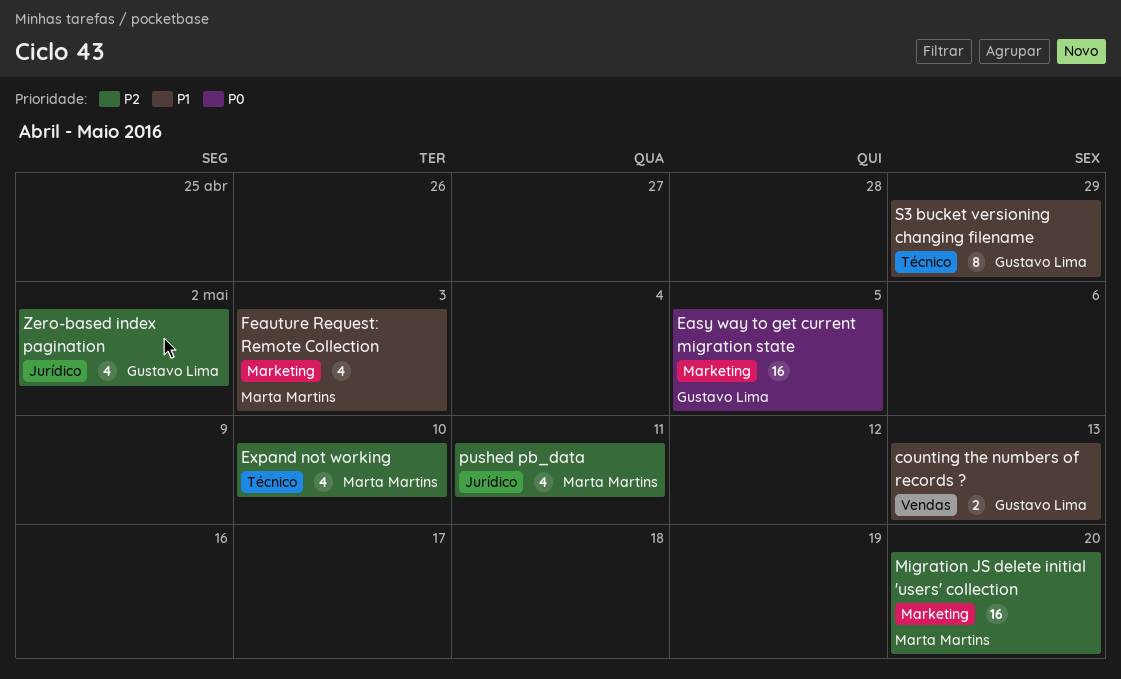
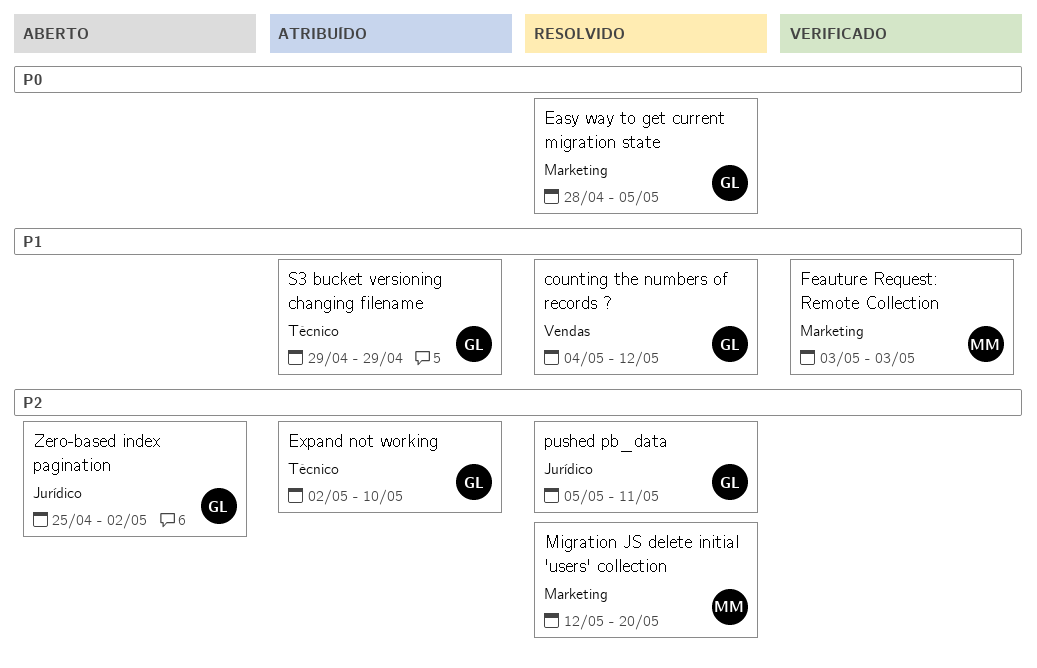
counting the numbers of records ?, due: May 13 -> May 12
Expand not working, owner: Marta Martins -> Gustavo Lima
pushed pb_data, owner: Marta Martins -> Gustavo Lima

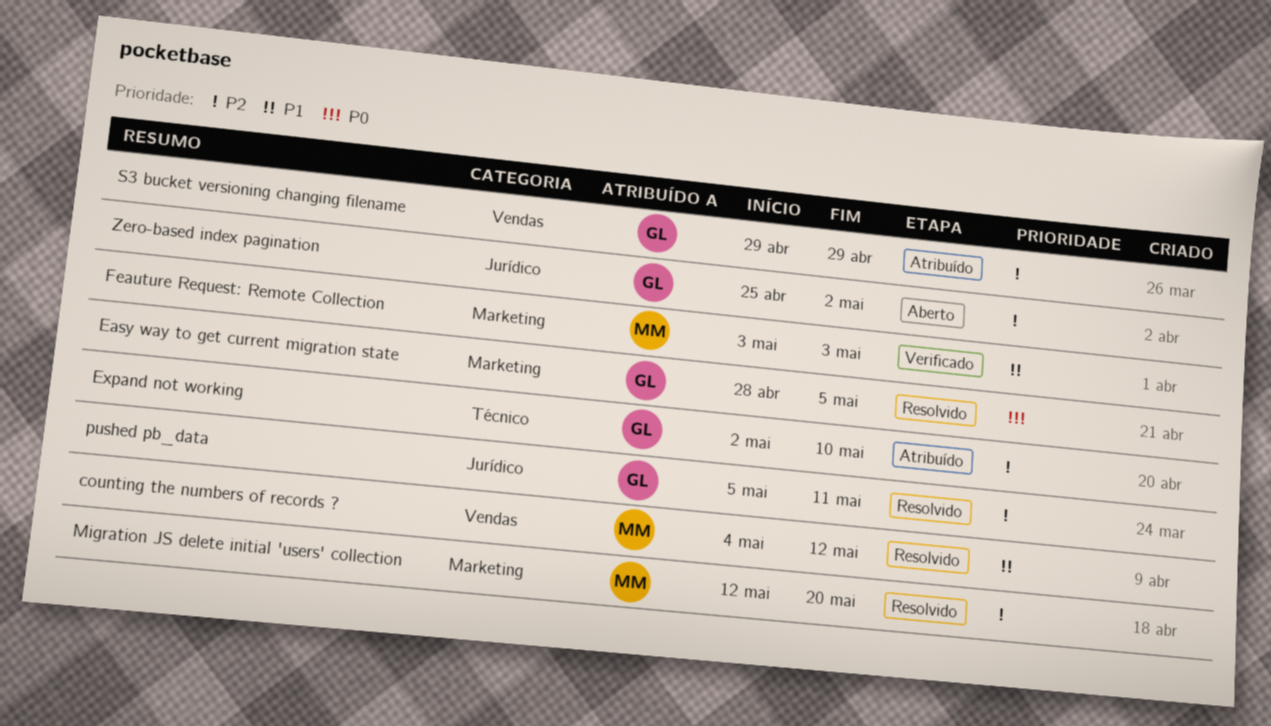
counting the numbers of records ?, owner: GL -> MM
S3 bucket versioning changing filename, priority: P1 -> P2
S3 bucket versioning changing filename, label: Técnico -> Vendas

